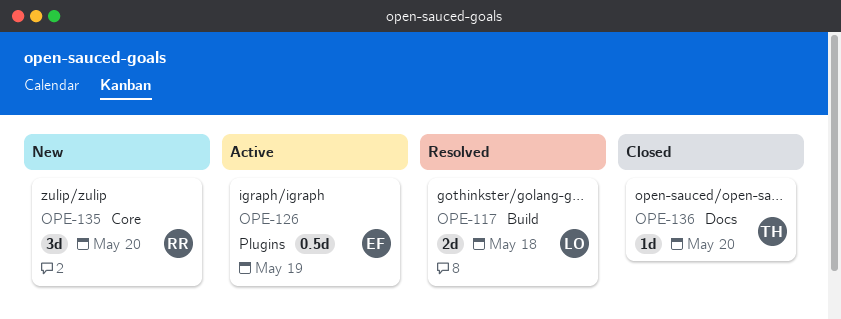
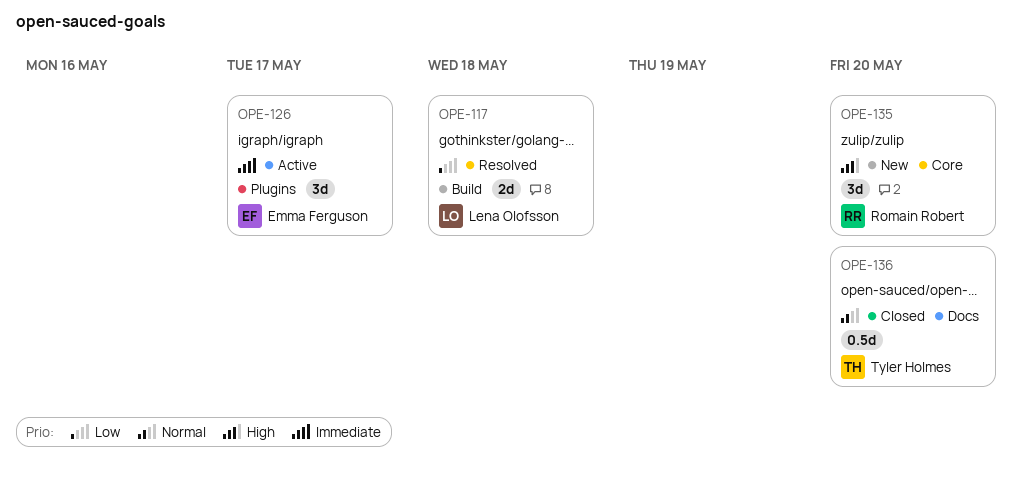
OPE-126, estimate: 0.5d -> 3d
OPE-126, due: May 19 -> May 17
OPE-136, estimate: 1d -> 0.5d

